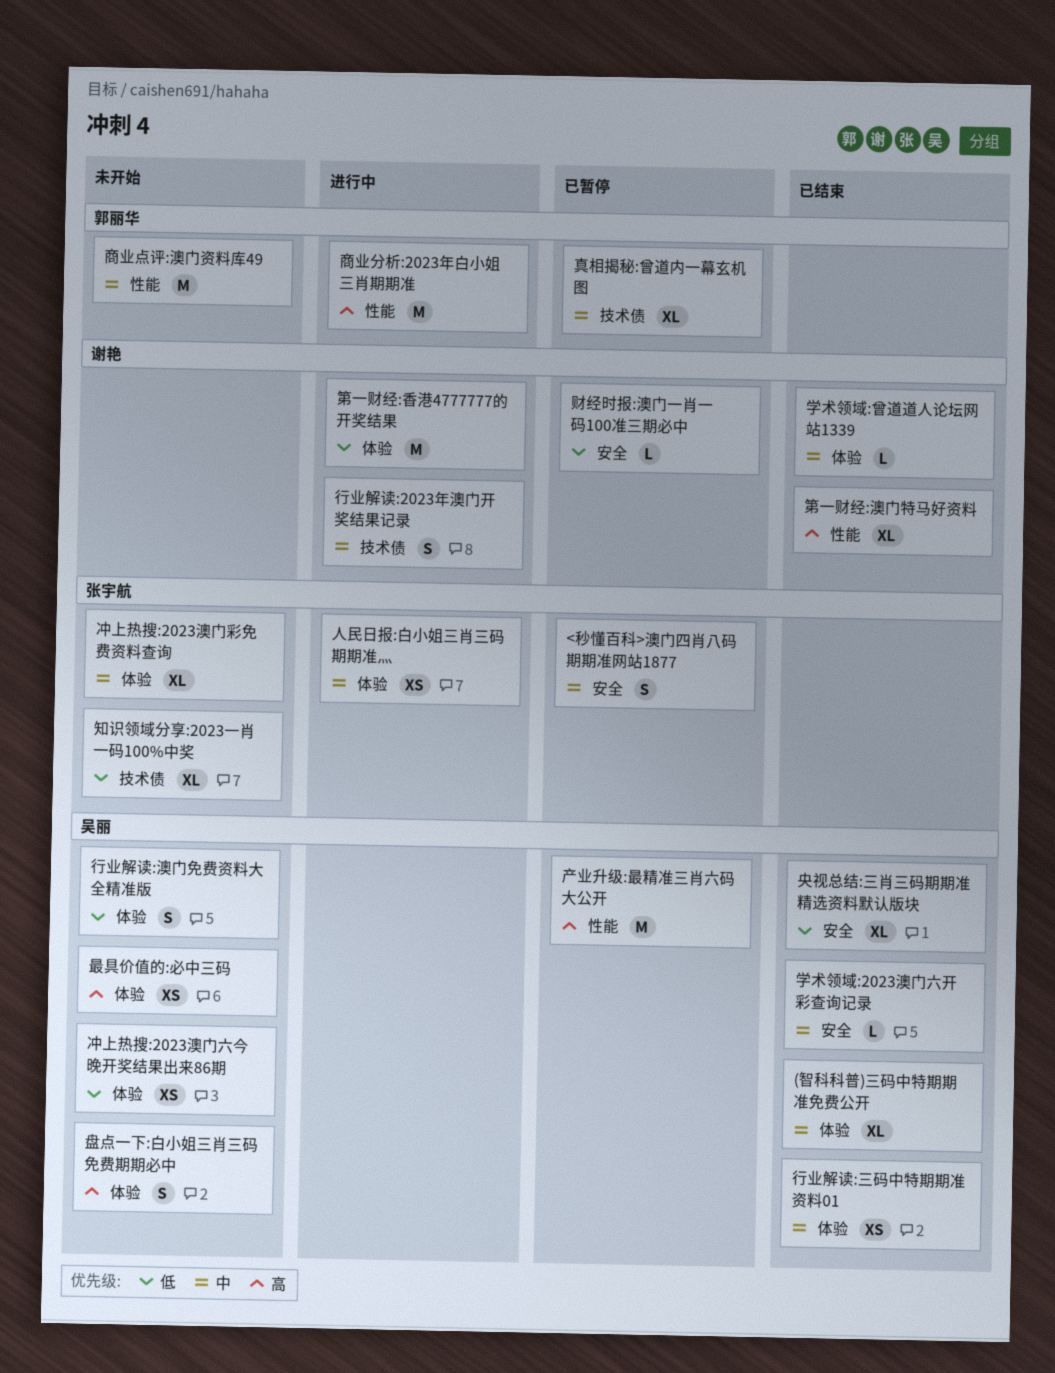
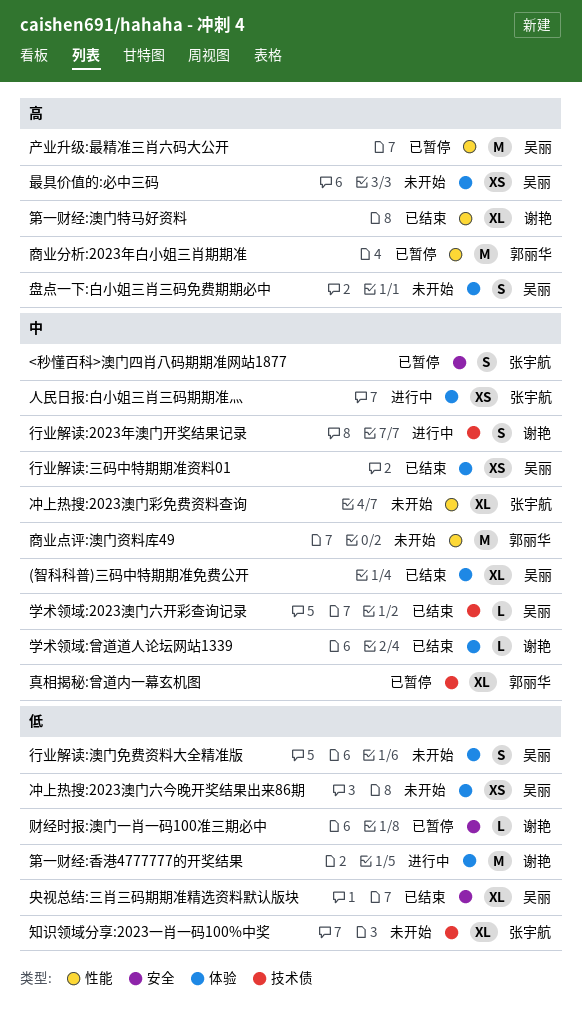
冲上热搜:2023澳门彩免费资料查询, label: 体验 -> 性能
商业分析:2023年白小姐三肖期期准, status: 进行中 -> 已暂停
学术领域:2023澳门六开彩查询记录, label: 安全 -> 技术债

